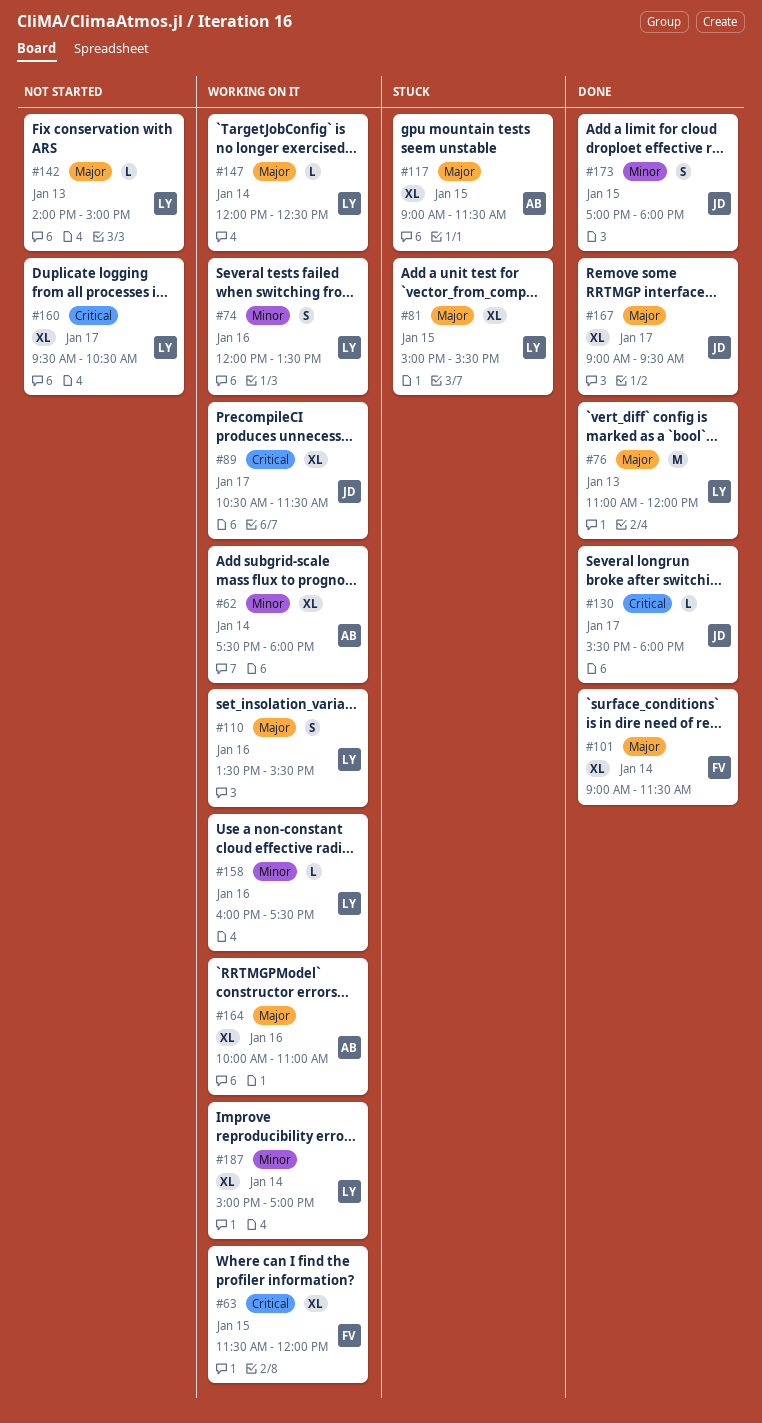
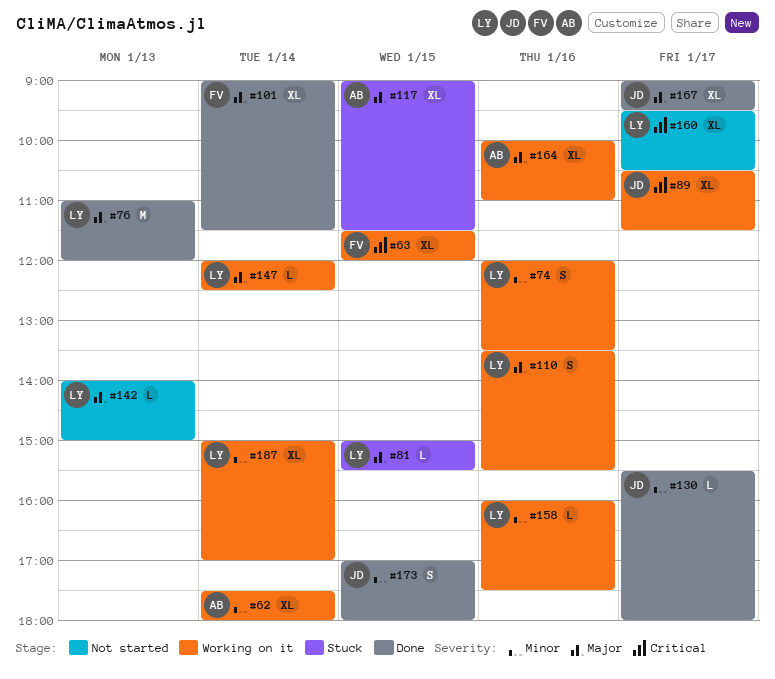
#81, estimate: XL -> L
#130, priority: Critical -> Minor

